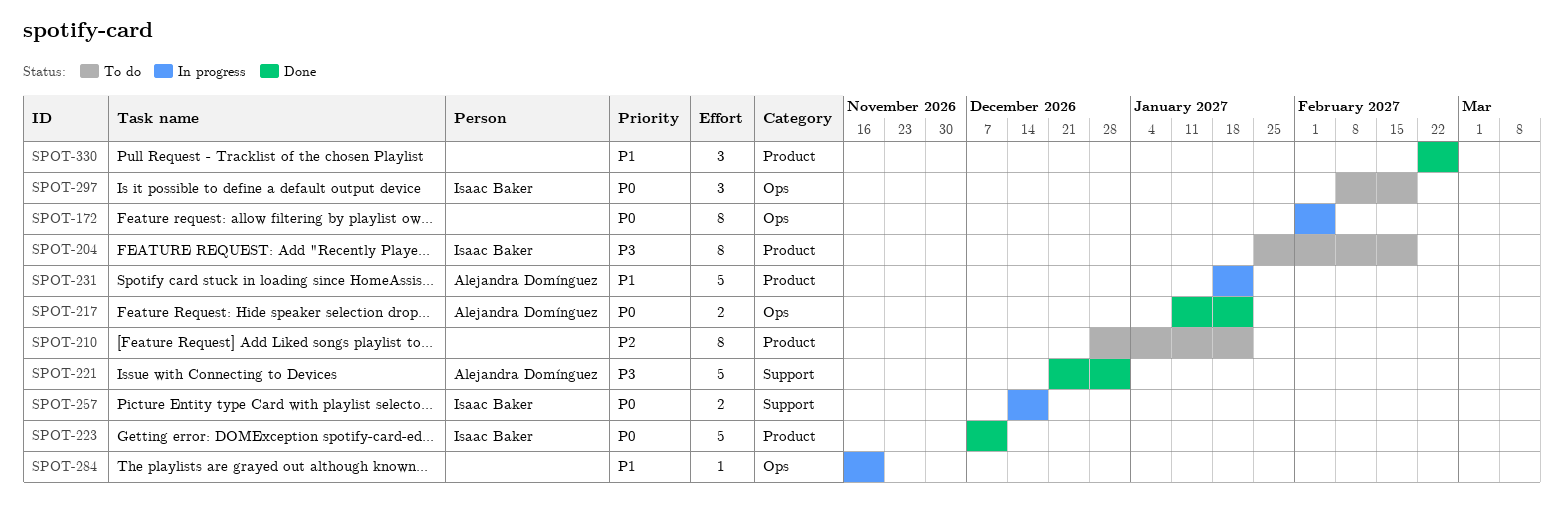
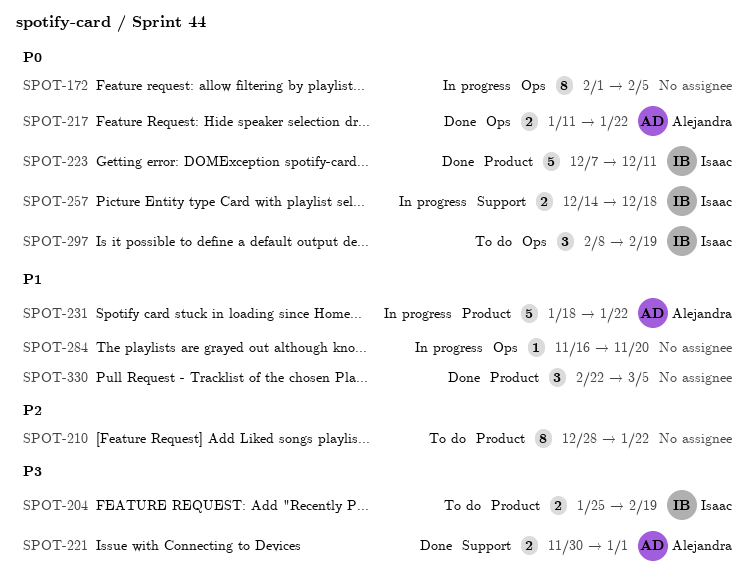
SPOT-204, estimate: 8 -> 2
SPOT-221, estimate: 5 -> 2
SPOT-221, start: Dec 21 -> Nov 30
SPOT-330, due: Feb 26 -> Mar 5

